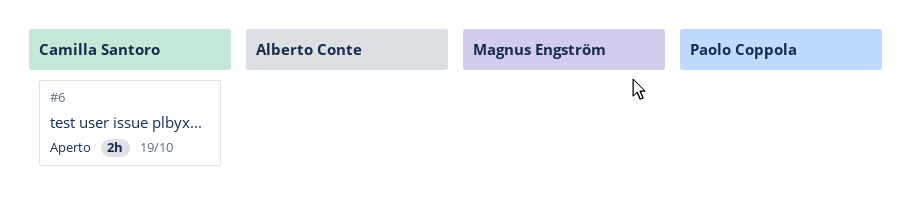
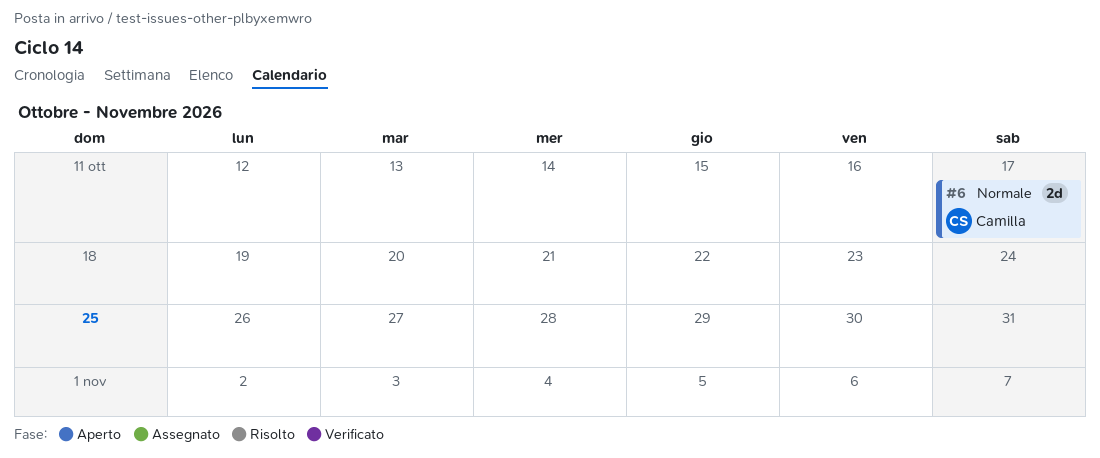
#6, estimate: 2h -> 2d
#6, due: Oct 19 -> Oct 17

